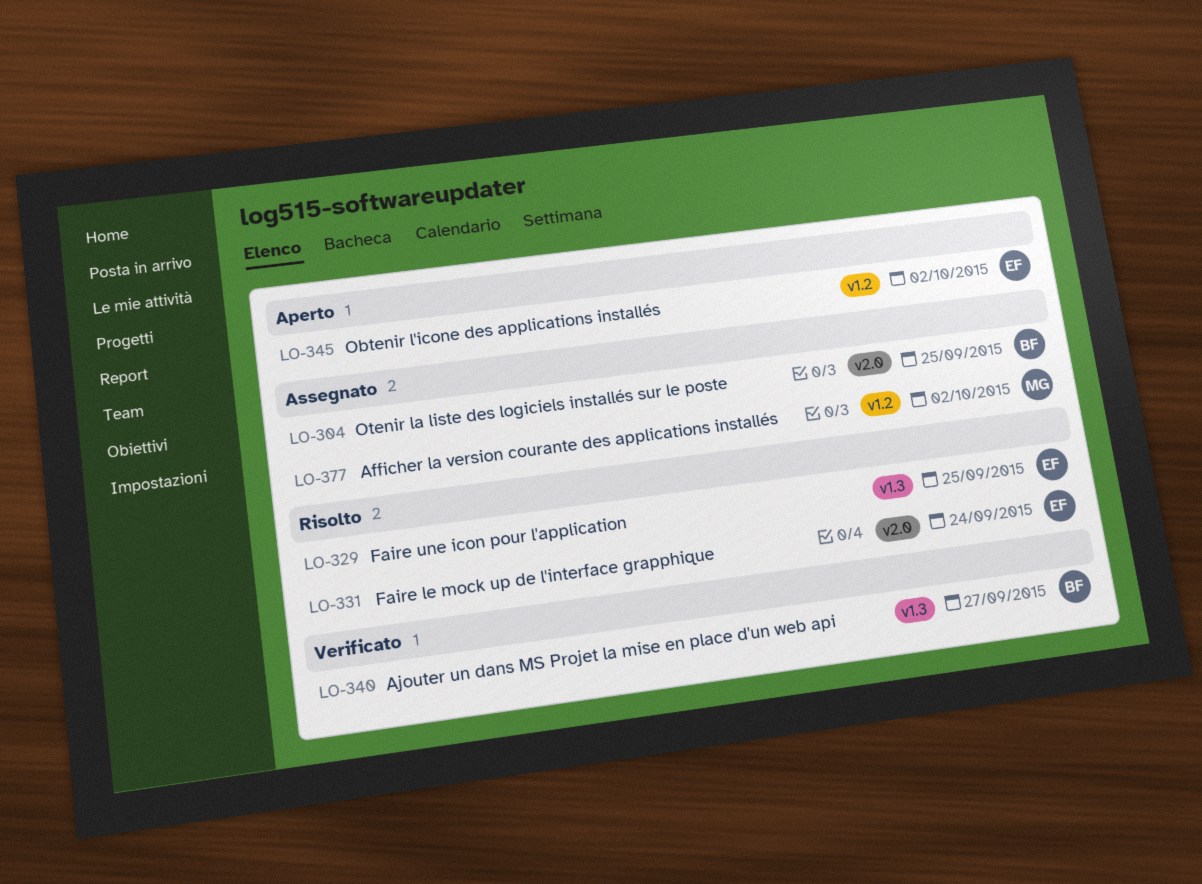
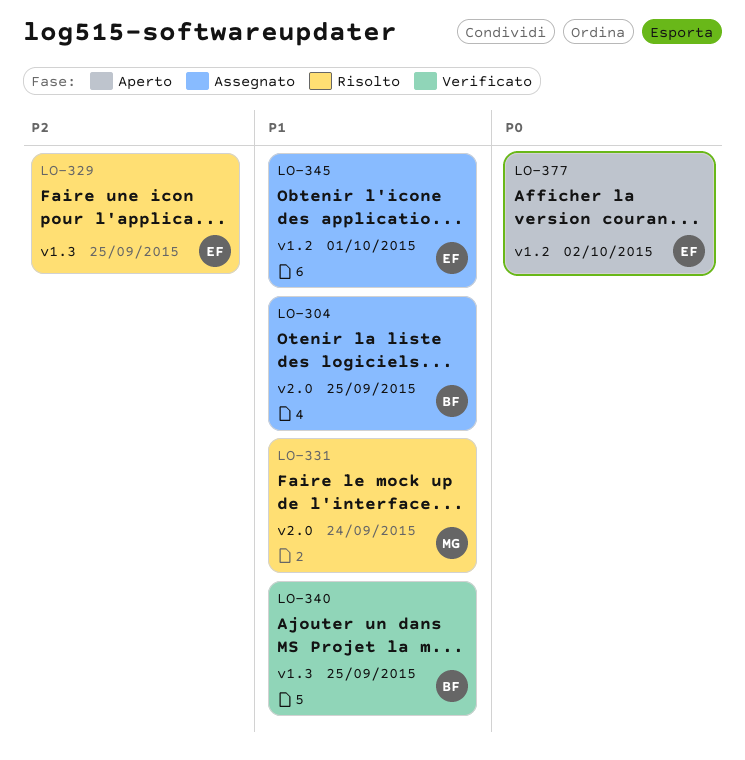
LO-331, owner: EF -> MG
LO-340, due: Sep 27 -> Sep 25
LO-345, status: Aperto -> Assegnato
LO-345, due: Oct 2 -> Oct 1
LO-377, status: Assegnato -> Aperto
LO-377, owner: MG -> EF

